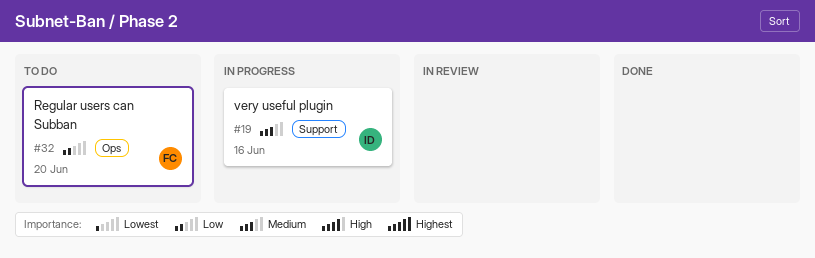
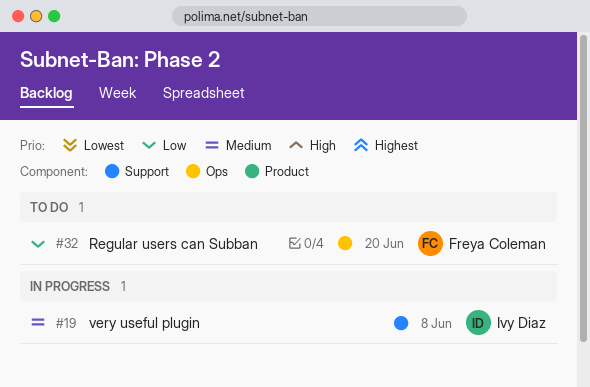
#19, due: Jun 16 -> Jun 8

